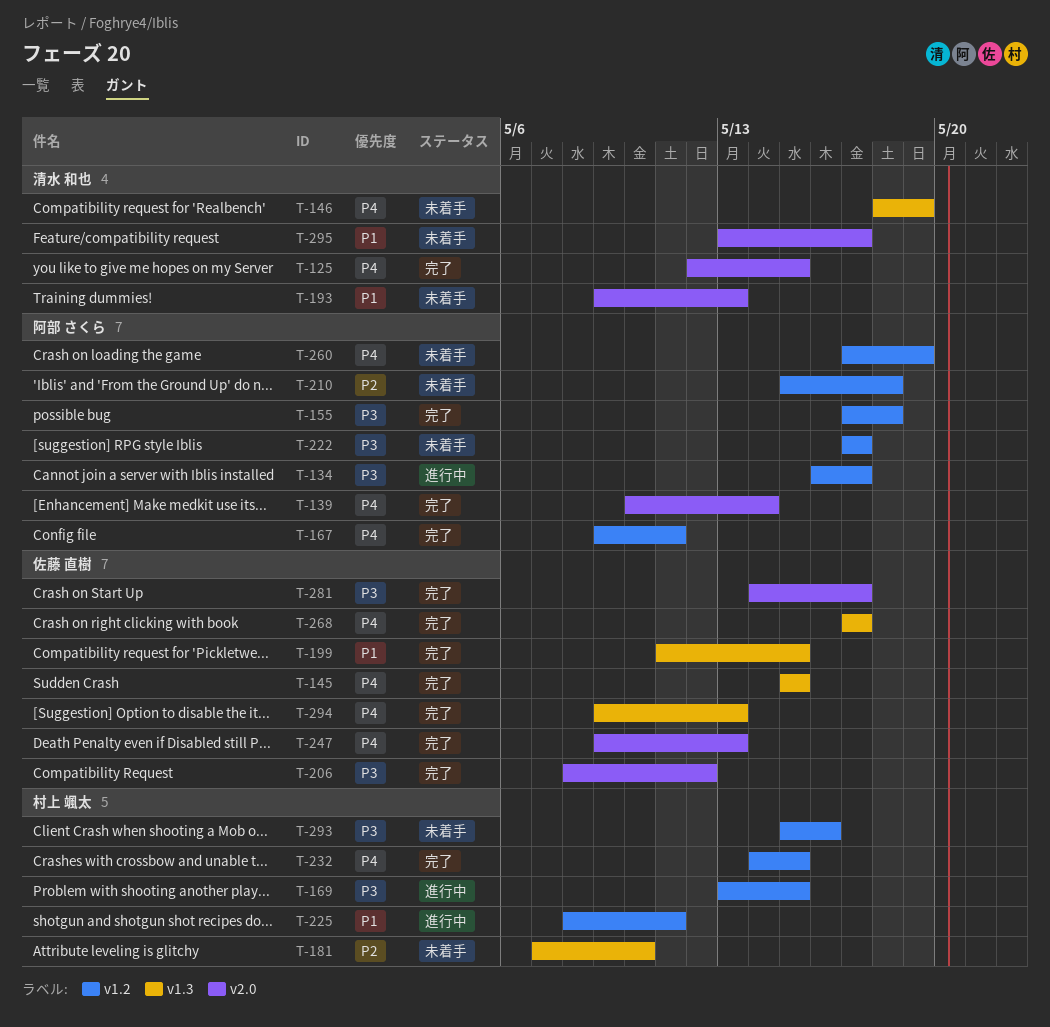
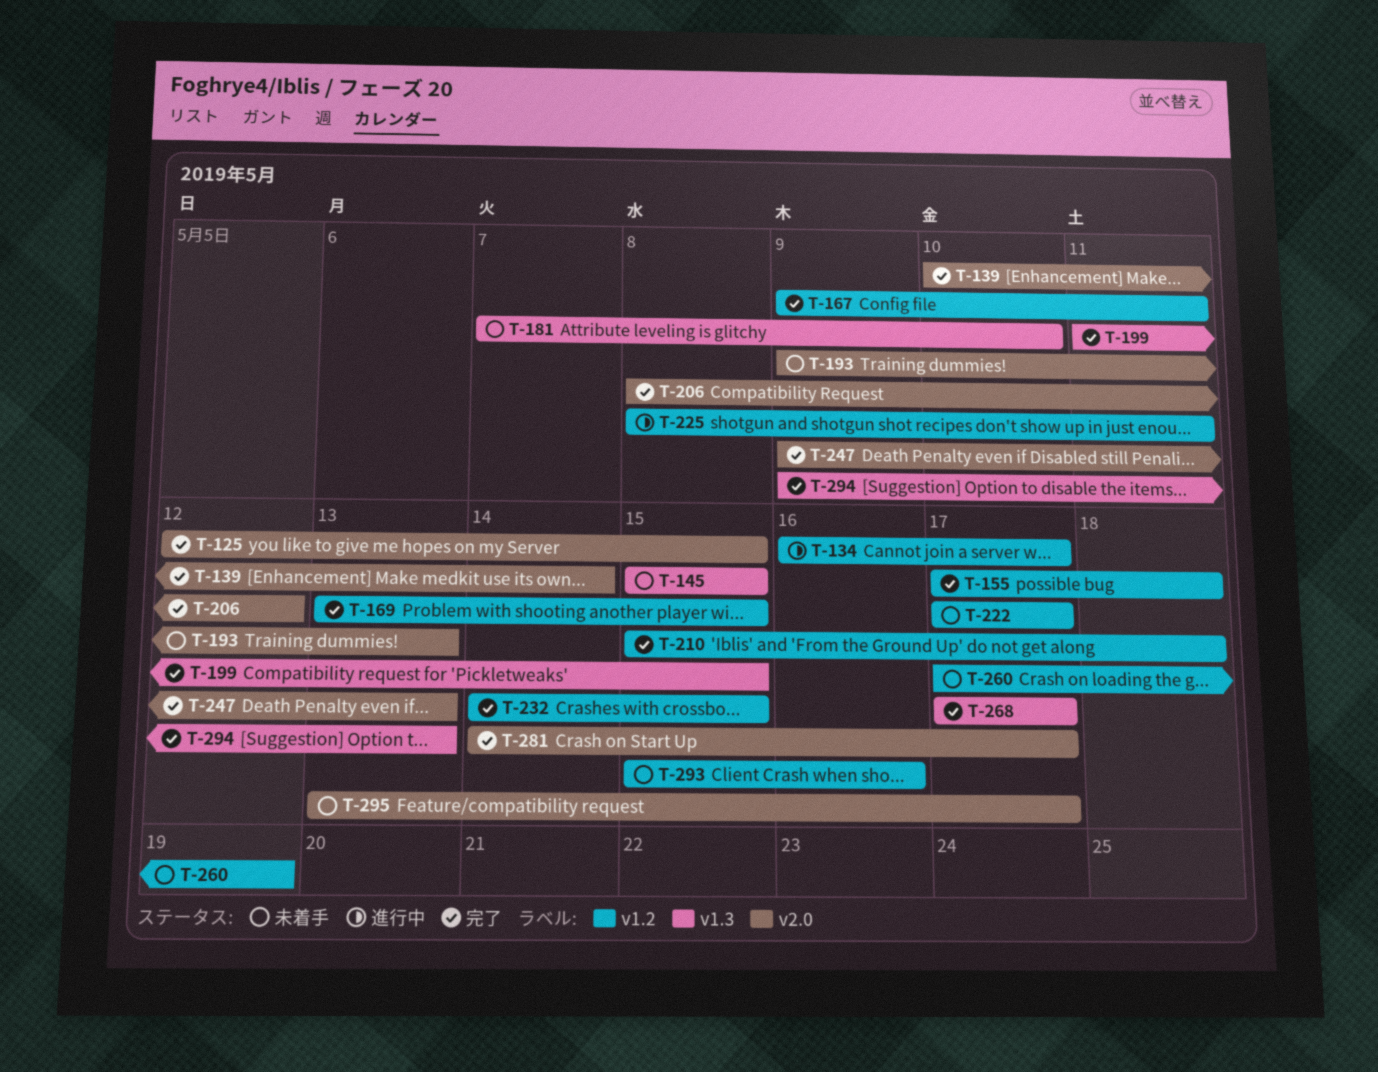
T-145, status: 完了 -> 未着手
T-146: present -> none
T-169, status: 進行中 -> 完了
T-210, status: 未着手 -> 完了

